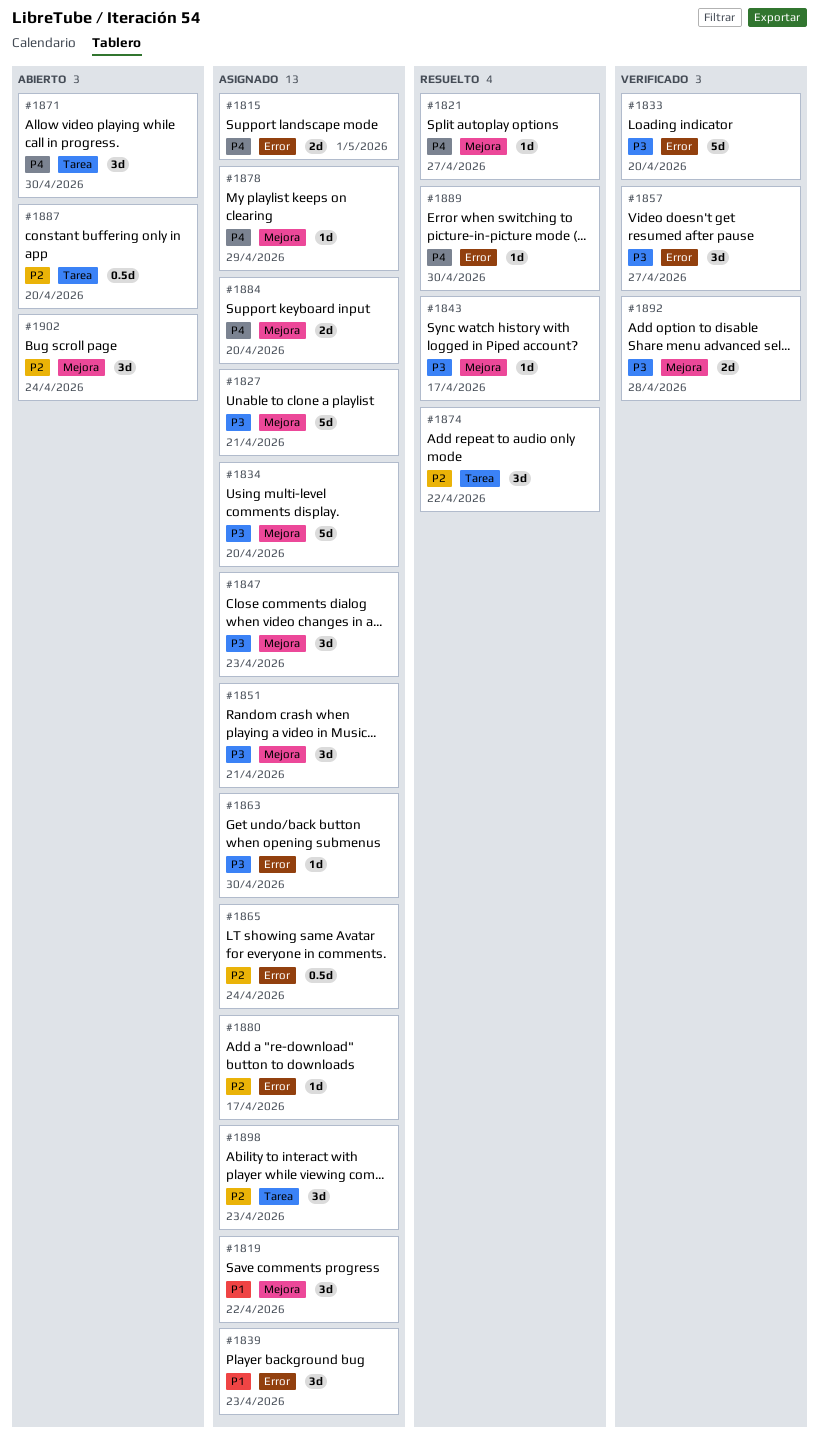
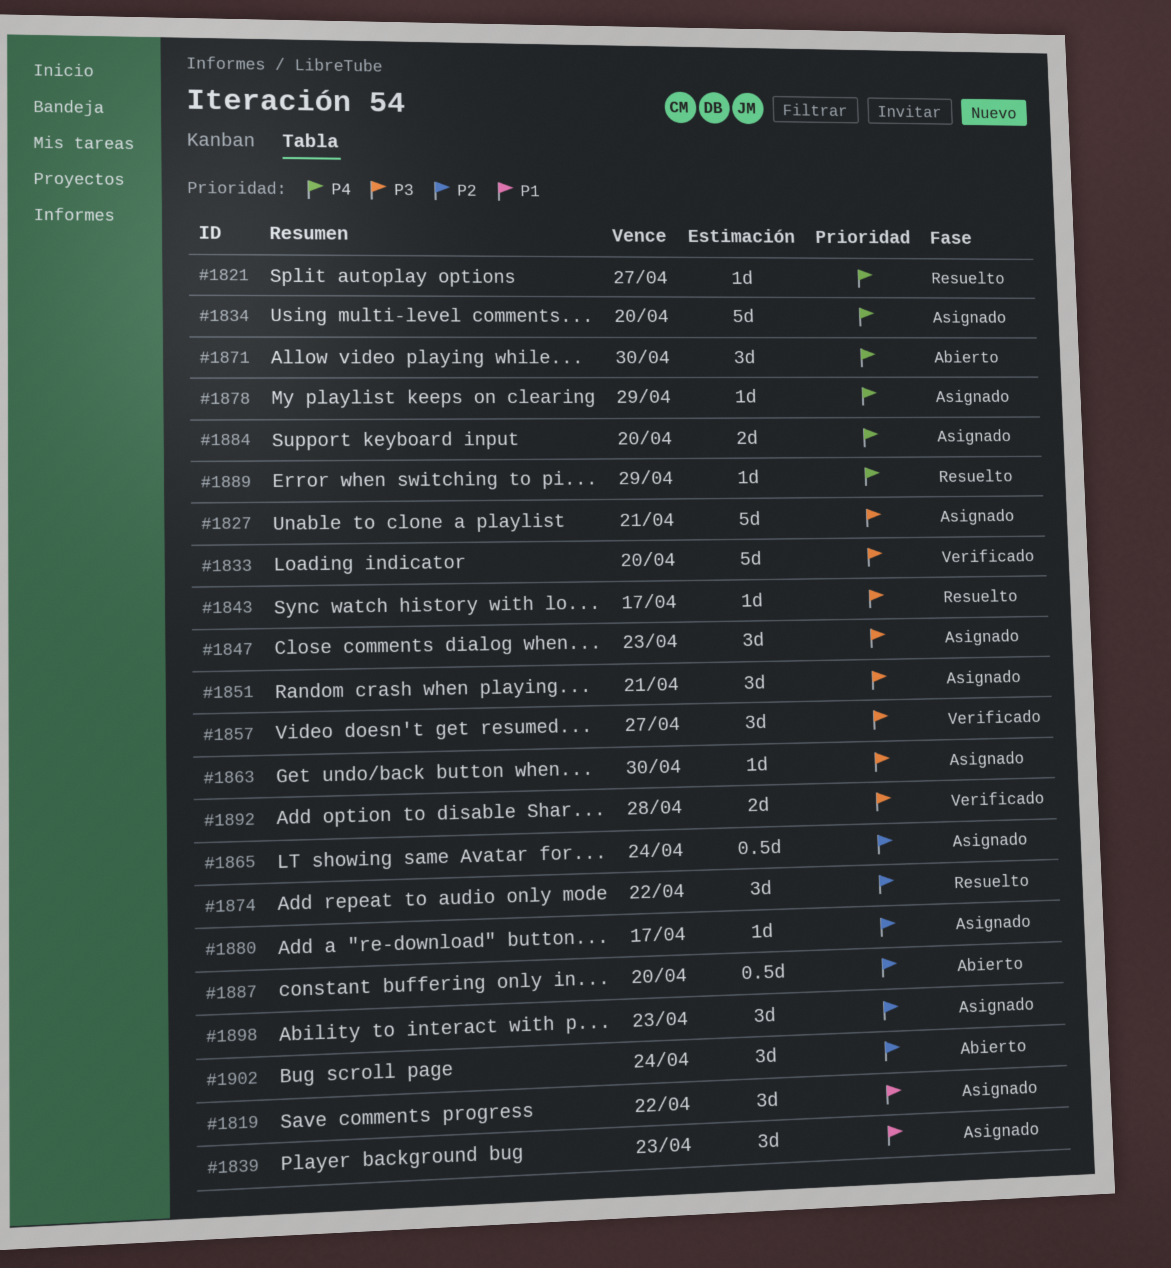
#1815: present -> none
#1834, priority: P3 -> P4
#1889, due: Apr 30 -> Apr 29

